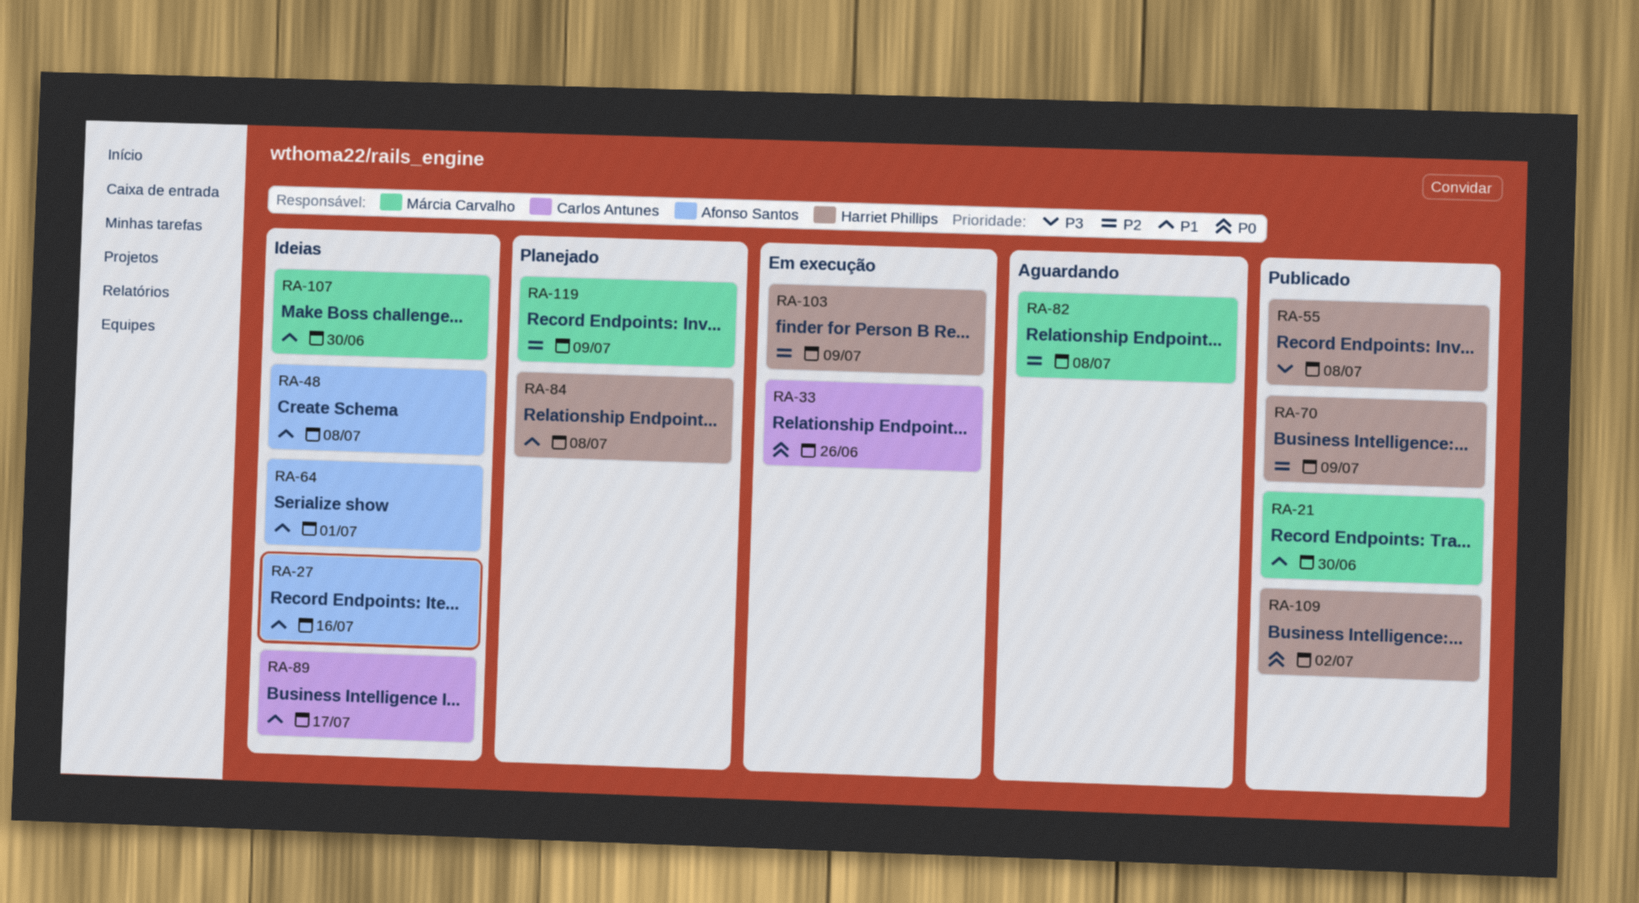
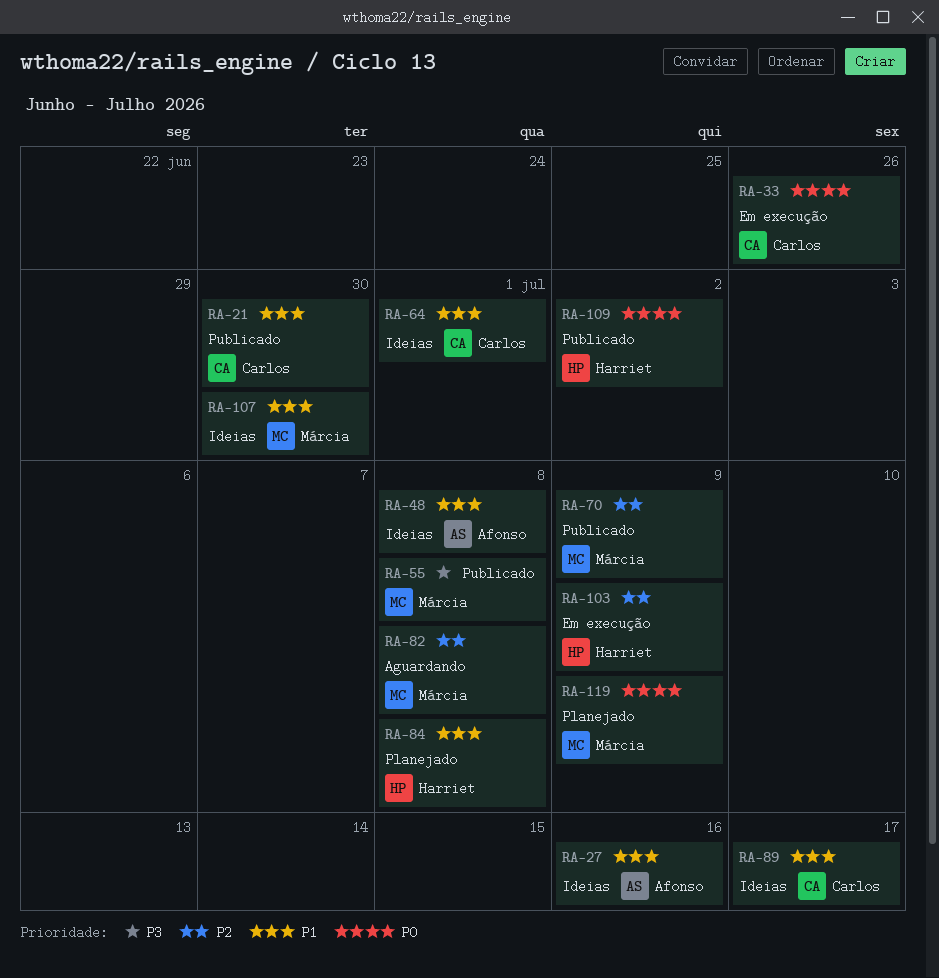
RA-21, owner: Márcia Carvalho -> Carlos Antunes
RA-55, owner: Harriet Phillips -> Márcia Carvalho
RA-64, owner: Afonso Santos -> Carlos Antunes
RA-70, owner: Harriet Phillips -> Márcia Carvalho
RA-119, priority: P2 -> P0

